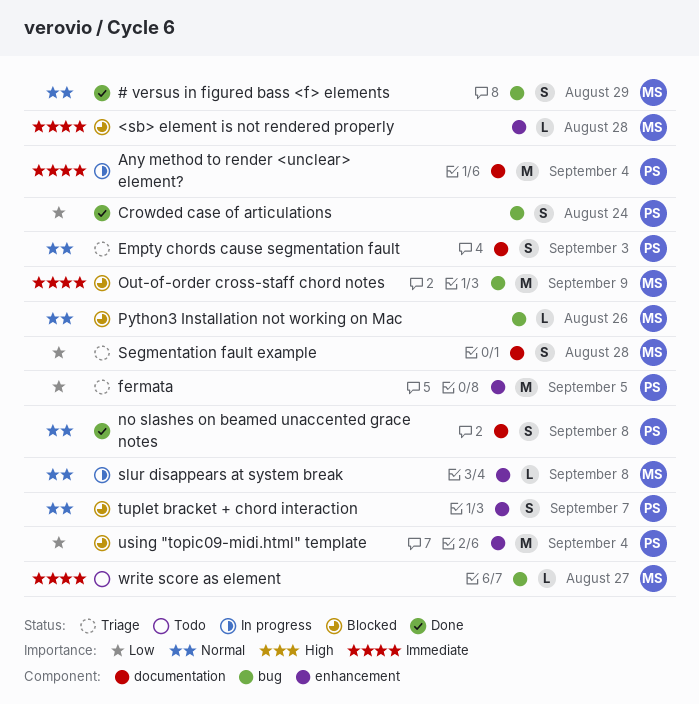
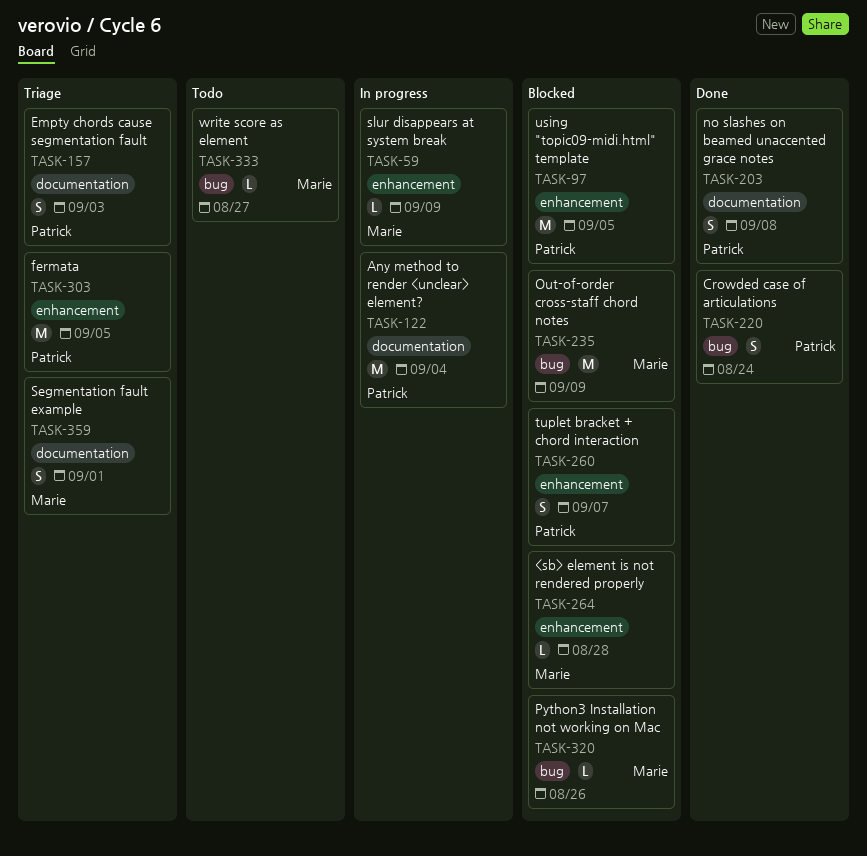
# versus in figured bass <f> elements: present -> none
Segmentation fault example, due: Aug 28 -> Sep 1
slur disappears at system break, due: Sep 8 -> Sep 9
using "topic09-midi.html" template, due: Sep 4 -> Sep 5

